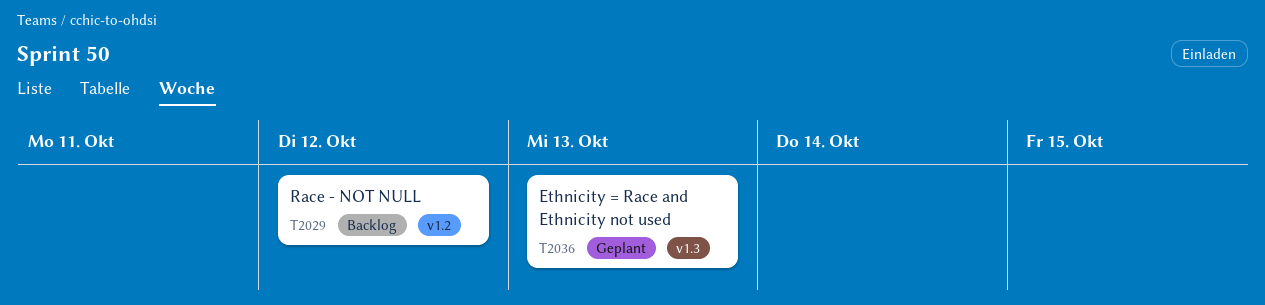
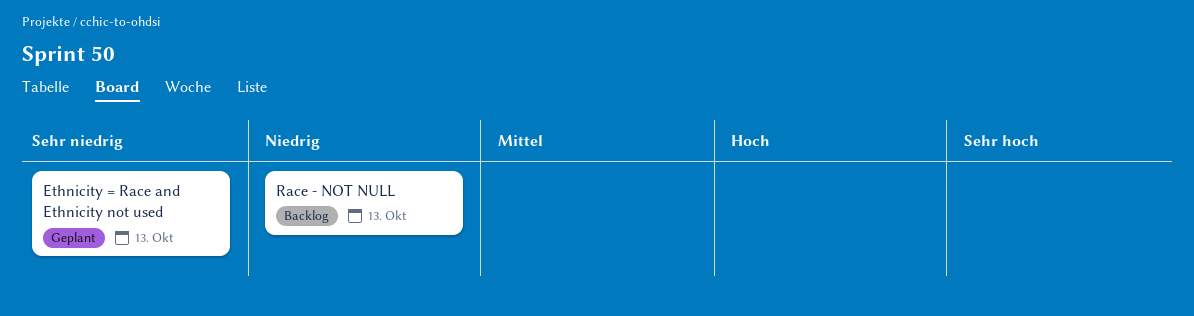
Race - NOT NULL, due: Oct 12 -> Oct 13

